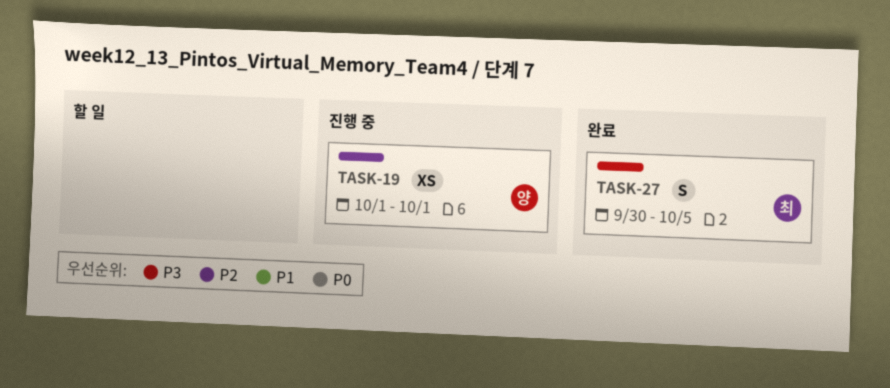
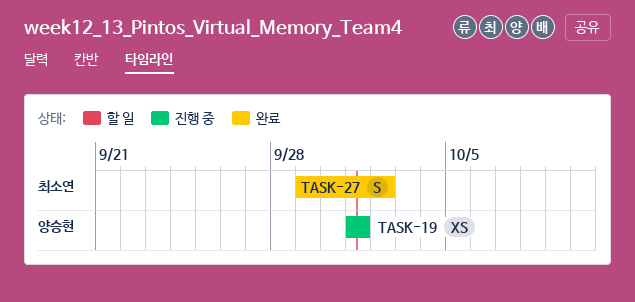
TASK-27, start: Sep 30 -> Sep 29
TASK-27, due: Oct 5 -> Oct 2

